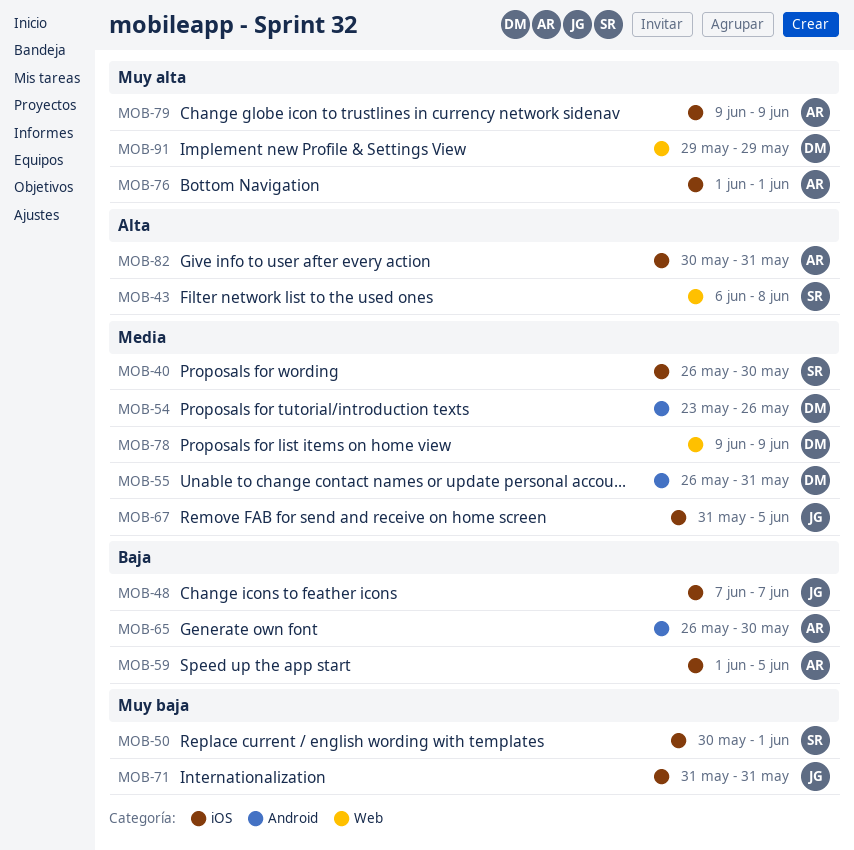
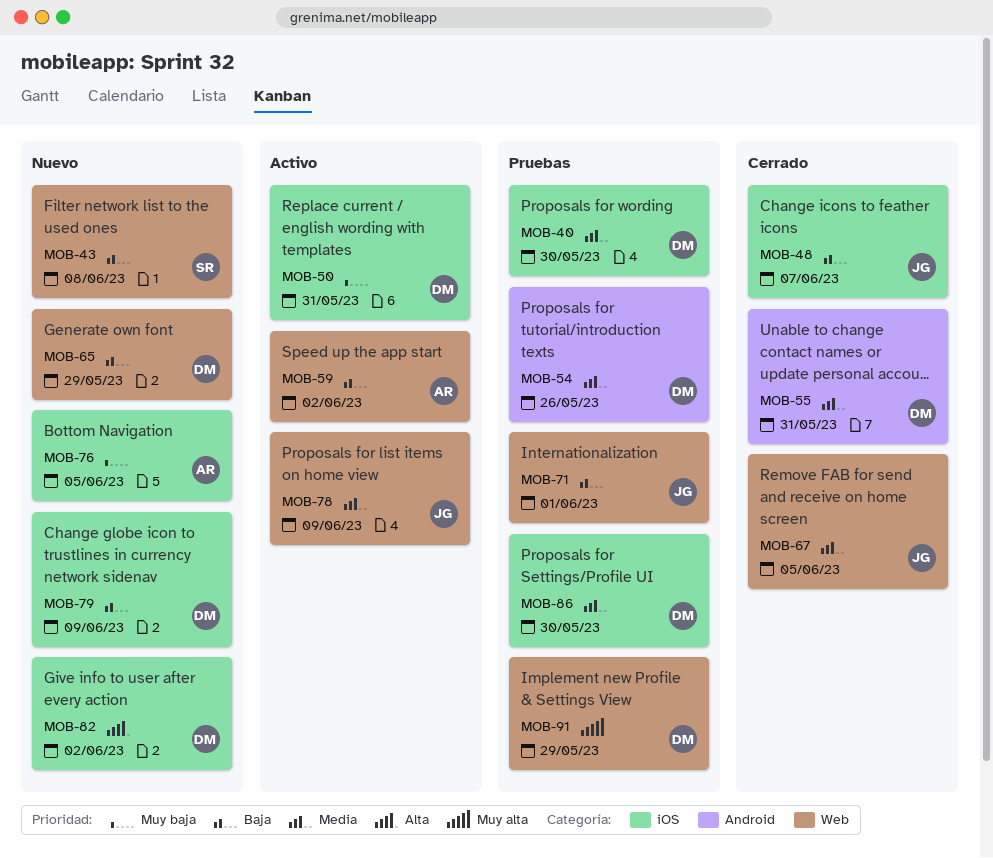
MOB-40, owner: SR -> DM
MOB-43, priority: Alta -> Baja
MOB-50, owner: SR -> DM
MOB-50, due: Jun 1 -> May 31
MOB-59, label: iOS -> Web
MOB-59, due: Jun 5 -> Jun 2
MOB-65, owner: AR -> DM
MOB-65, label: Android -> Web
MOB-65, due: May 30 -> May 29
MOB-67, label: iOS -> Web
MOB-71, priority: Muy baja -> Baja
MOB-71, label: iOS -> Web
MOB-71, due: May 31 -> Jun 1
MOB-76, priority: Muy alta -> Muy baja
MOB-76, due: Jun 1 -> Jun 5
MOB-78, owner: DM -> JG
MOB-79, owner: AR -> DM
MOB-79, priority: Muy alta -> Baja
MOB-82, owner: AR -> DM
MOB-82, due: May 31 -> Jun 2
MOB-86: none -> present

